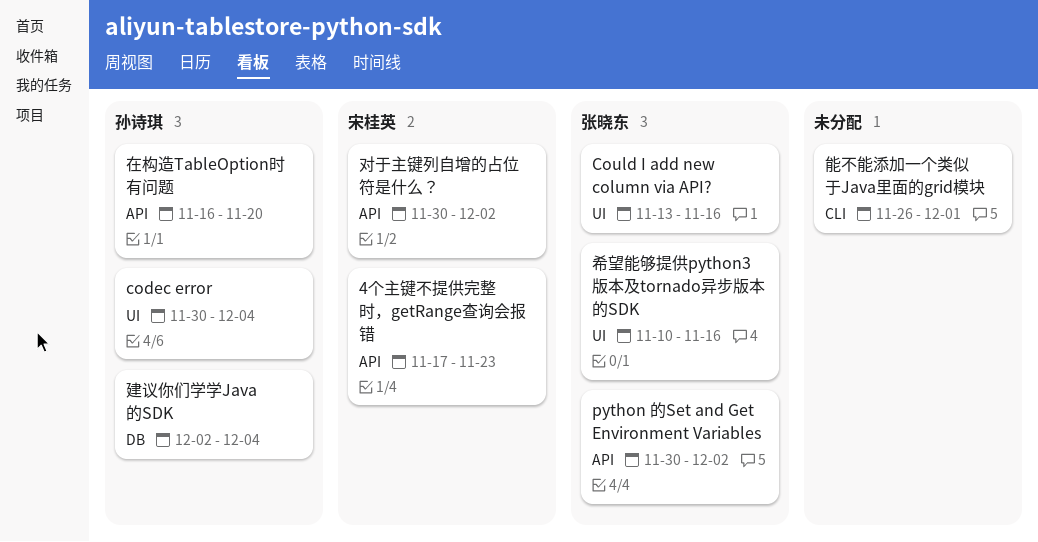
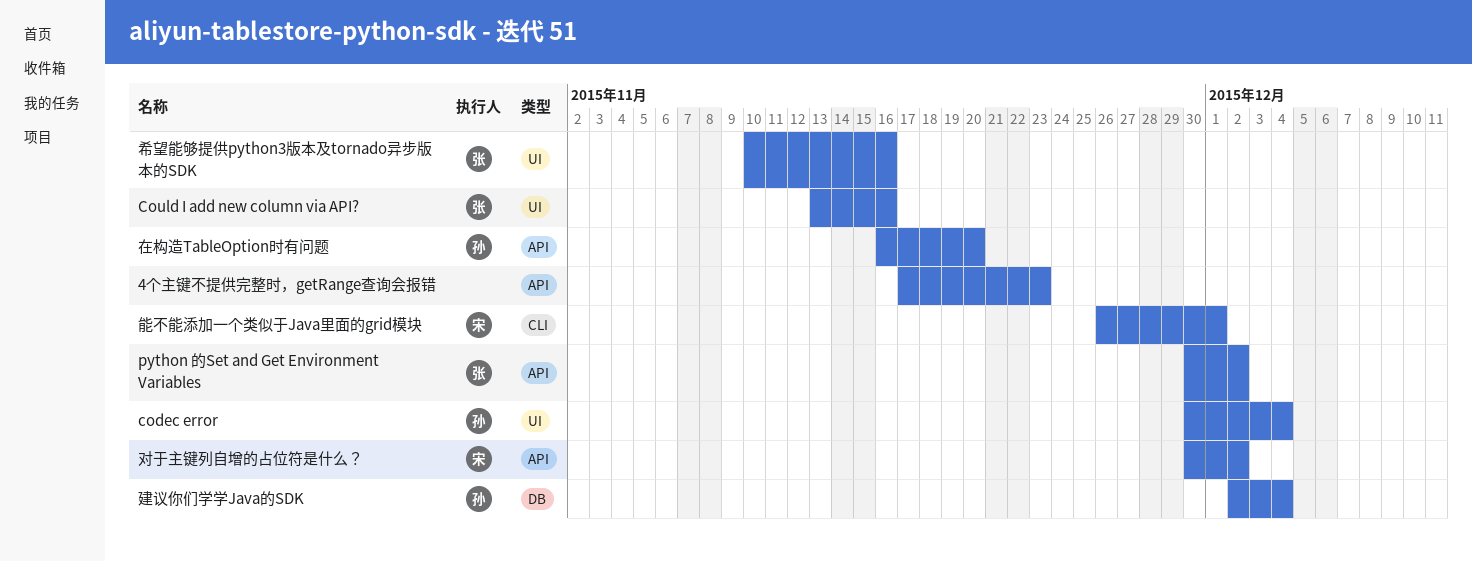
4个主键不提供完整时，getRange查询会报错, owner: 宋桂英 -> none
能不能添加一个类似于Java里面的grid模块, owner: none -> 宋桂英

